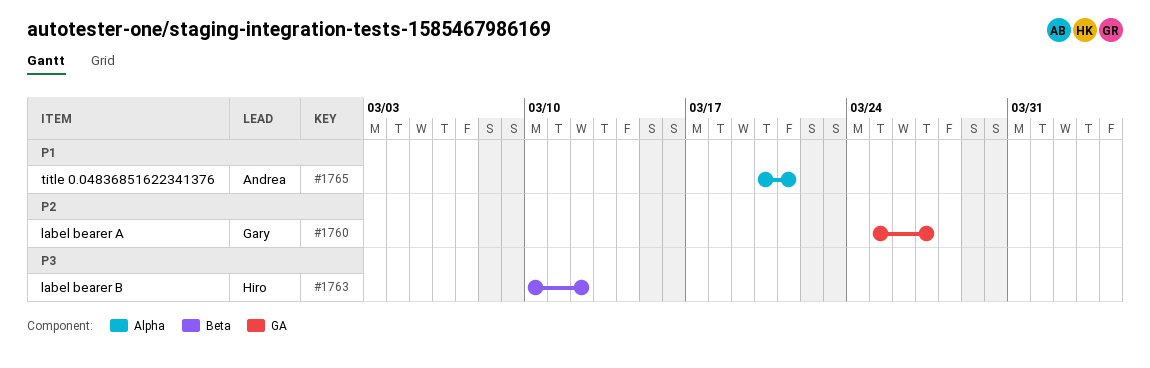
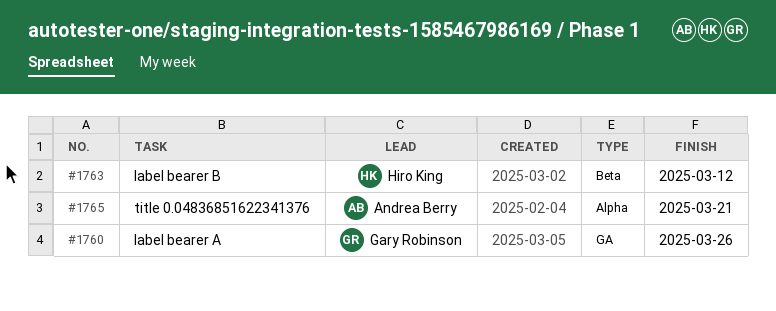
#1760, due: Mar 27 -> Mar 26

